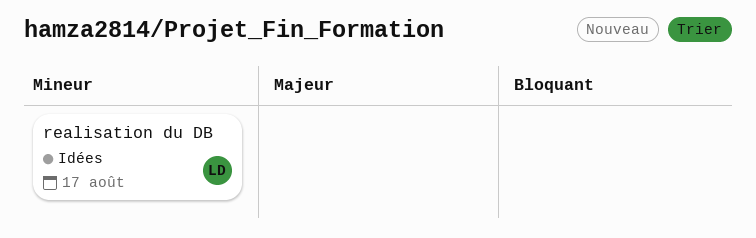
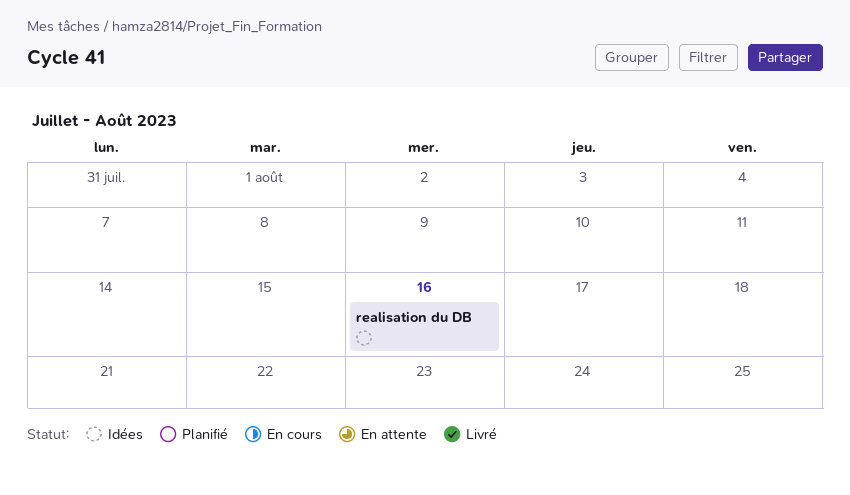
realisation du DB, due: Aug 17 -> Aug 16

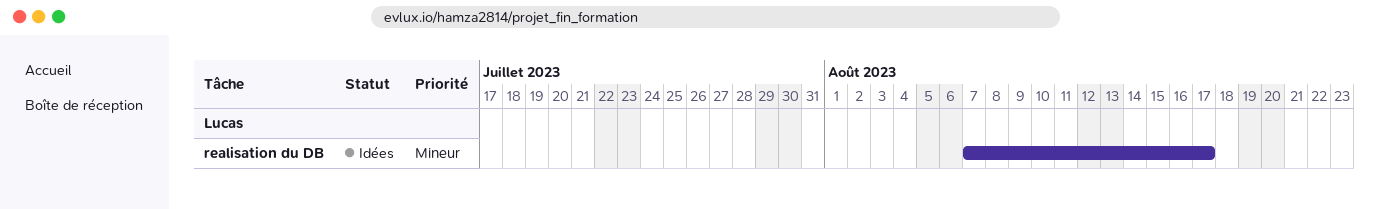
realisation du DB, due: Aug 16 -> Aug 17

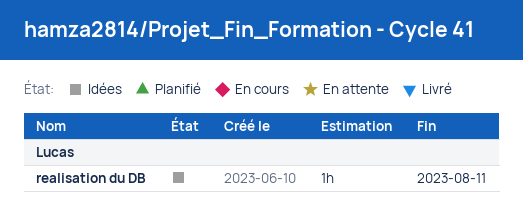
realisation du DB, due: Aug 17 -> Aug 11

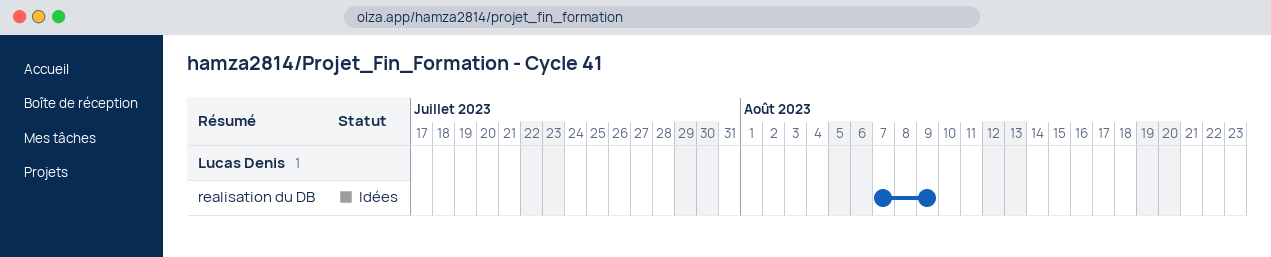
realisation du DB, due: Aug 11 -> Aug 9

